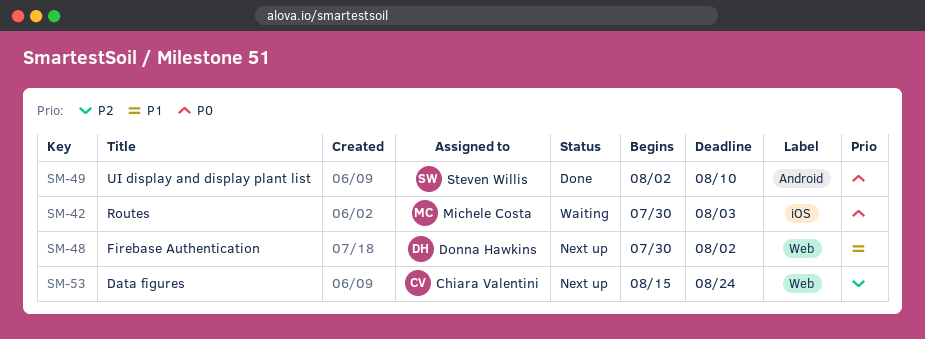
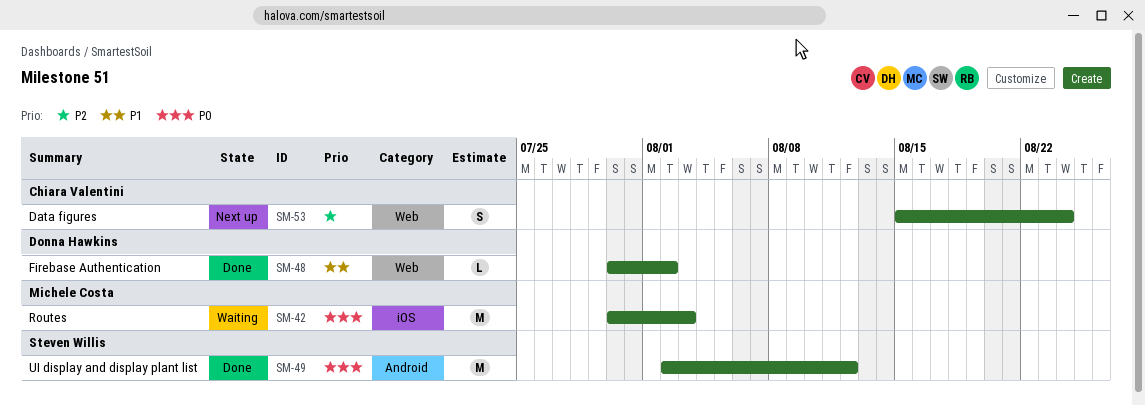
SM-48, status: Next up -> Done
SM-49, due: Aug 10 -> Aug 12

